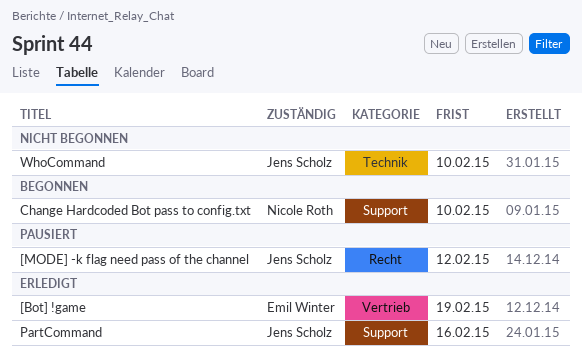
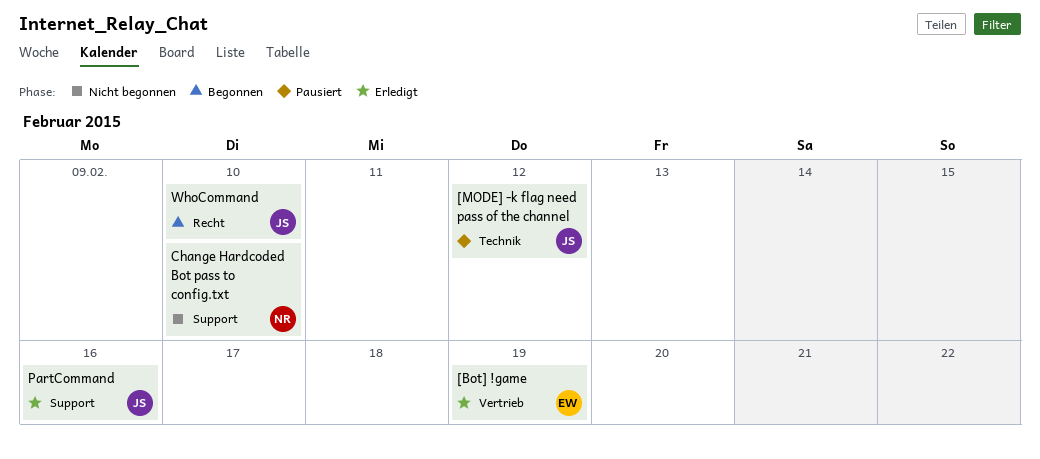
[MODE] -k flag need pass of the channel, label: Recht -> Technik
Change Hardcoded Bot pass to config.txt, status: Begonnen -> Nicht begonnen
WhoCommand, status: Nicht begonnen -> Begonnen
WhoCommand, label: Technik -> Recht

